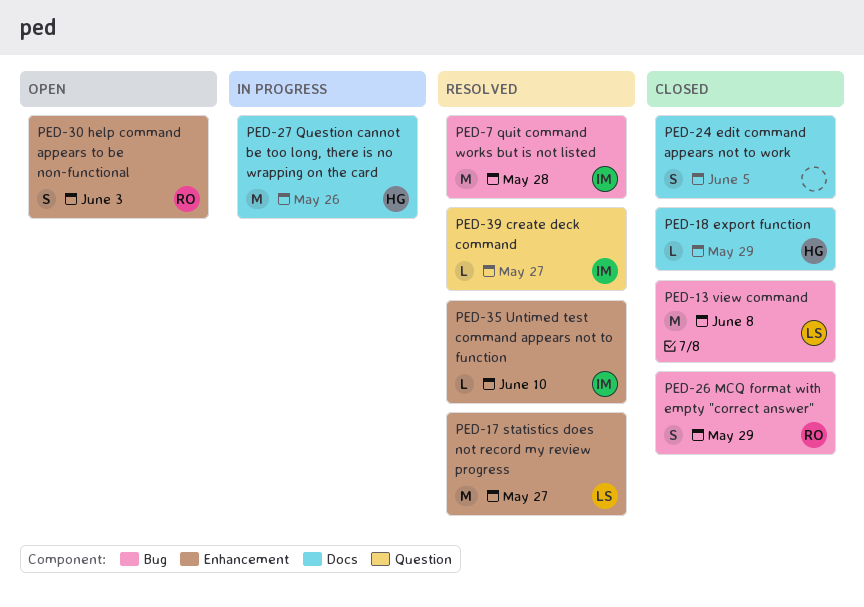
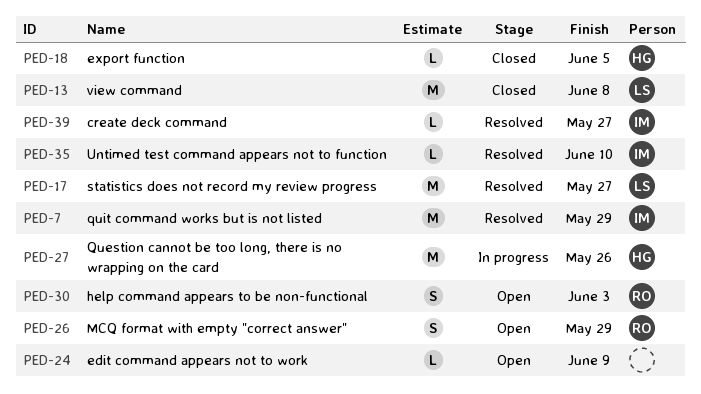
PED-7, due: May 28 -> May 29
PED-18, due: May 29 -> Jun 5
PED-24, status: Closed -> Open
PED-24, estimate: S -> L
PED-24, due: Jun 5 -> Jun 9
PED-26, status: Closed -> Open

